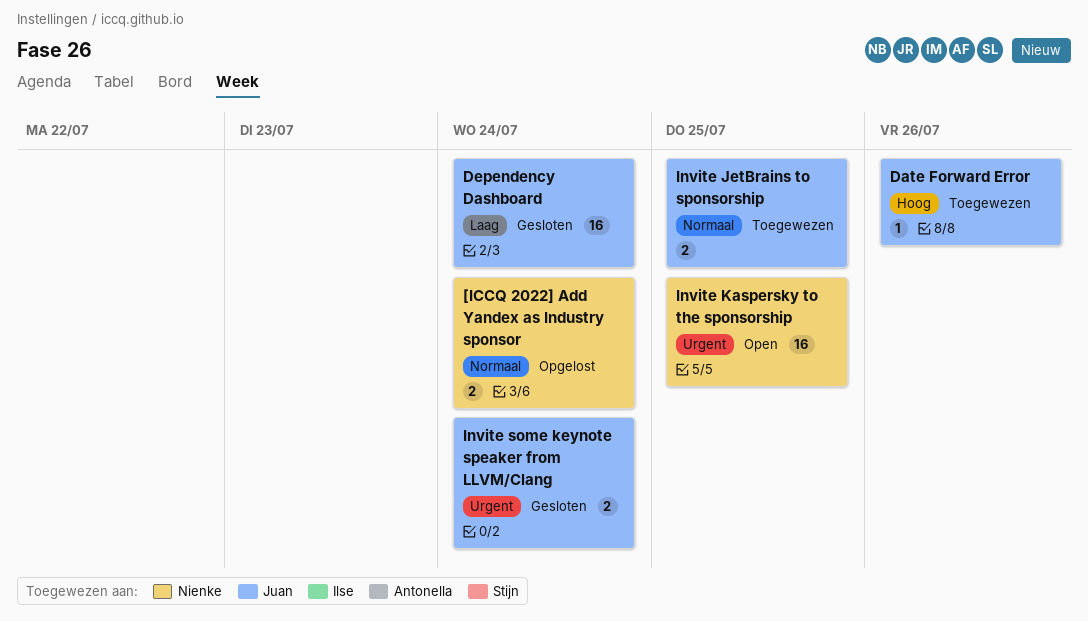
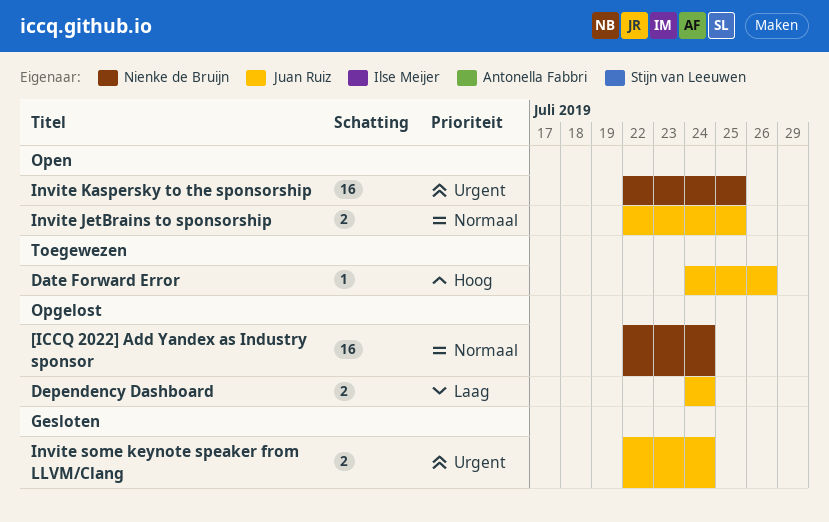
[ICCQ 2022] Add Yandex as Industry sponsor, estimate: 2 -> 16
Dependency Dashboard, status: Gesloten -> Opgelost
Dependency Dashboard, estimate: 16 -> 2
Invite JetBrains to sponsorship, status: Toegewezen -> Open

